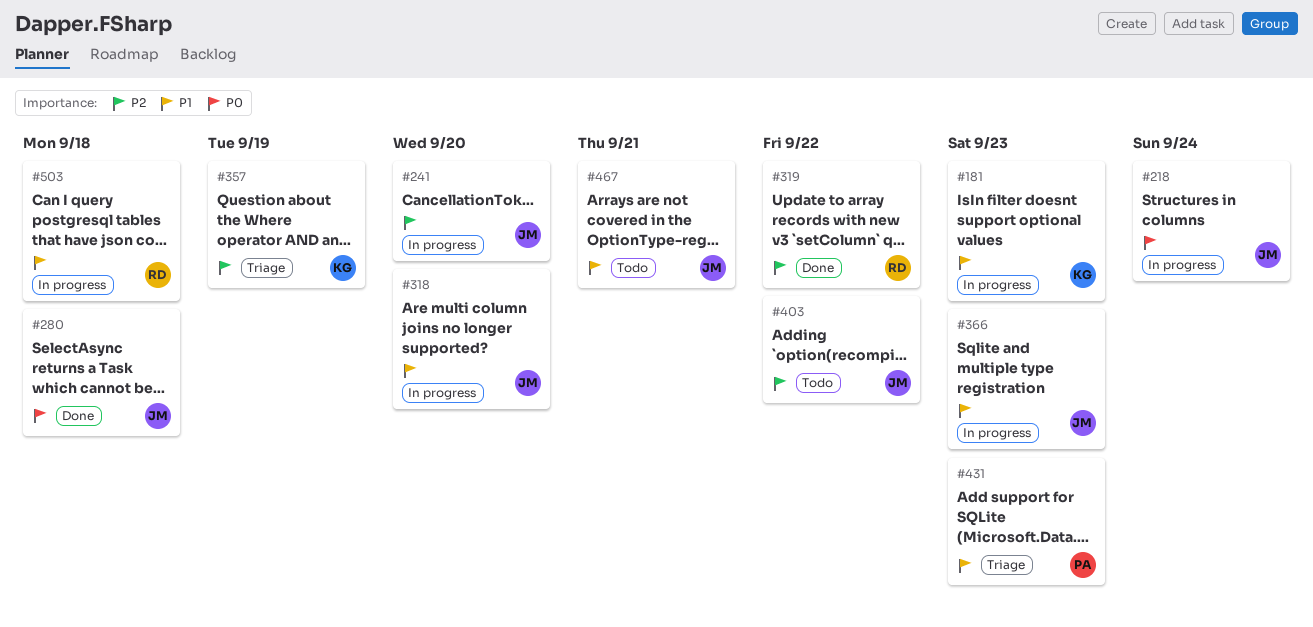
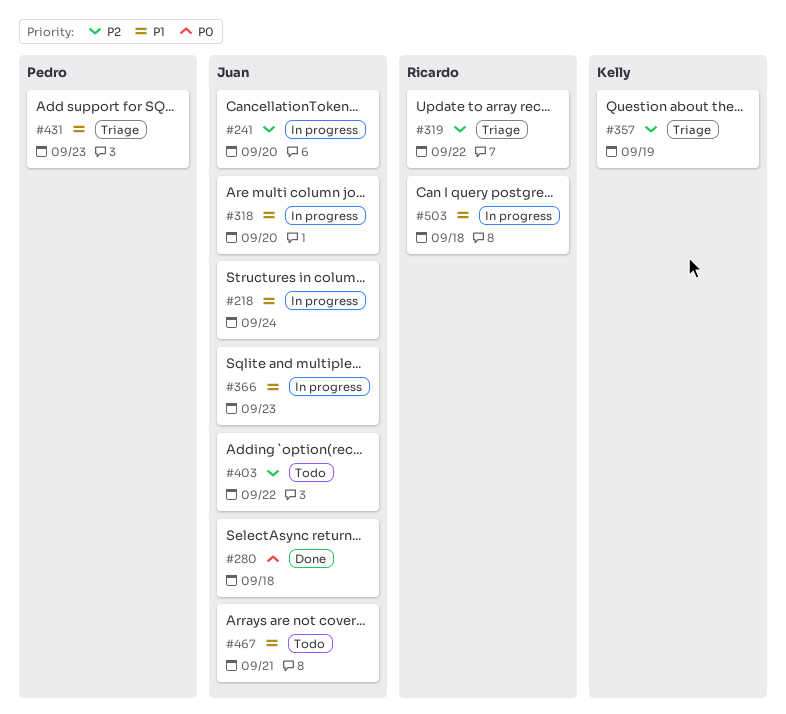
#181: present -> none
#218, priority: P0 -> P1
#319, status: Done -> Triage

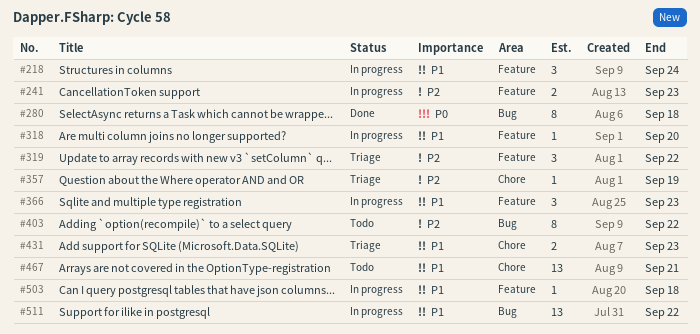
#241, due: Sep 20 -> Sep 23
#511: none -> present

